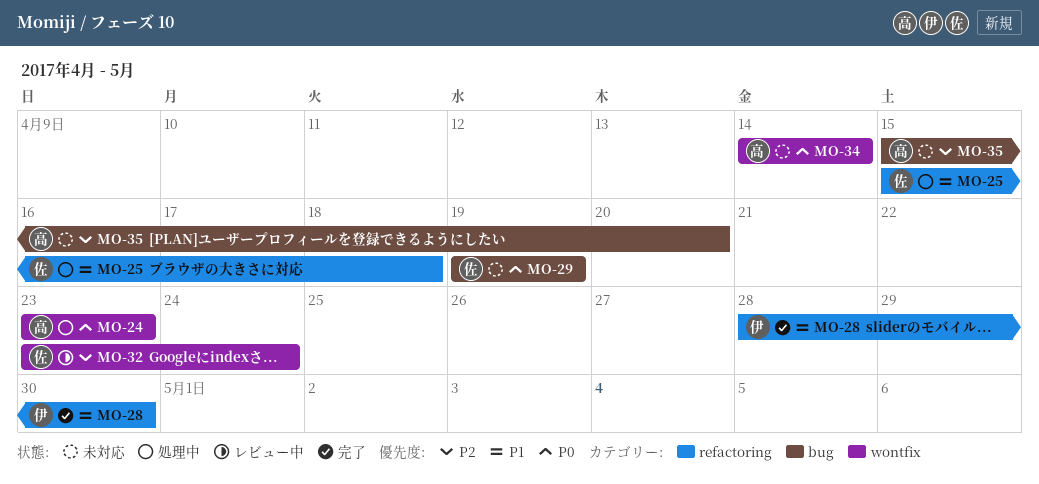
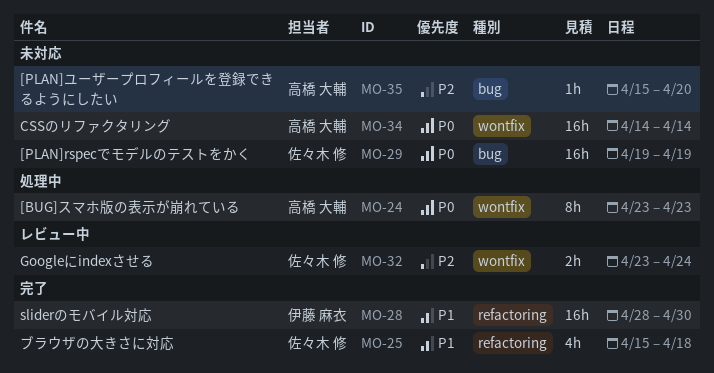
MO-25, status: 処理中 -> 完了

